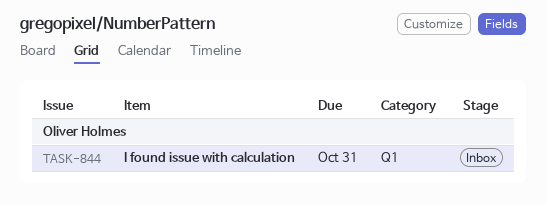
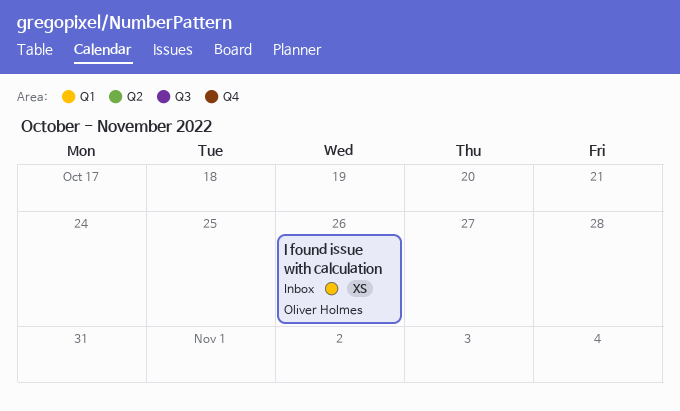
I found issue with calculation, due: Oct 31 -> Oct 26

